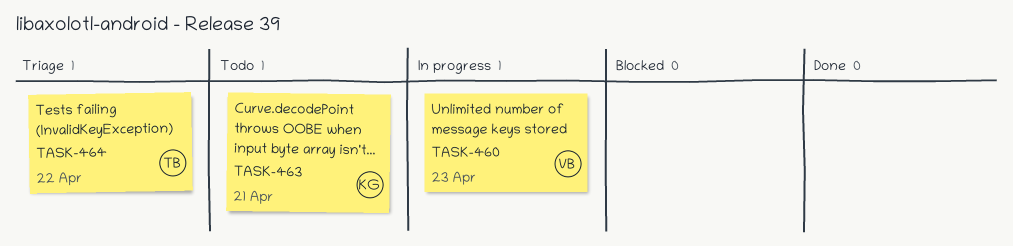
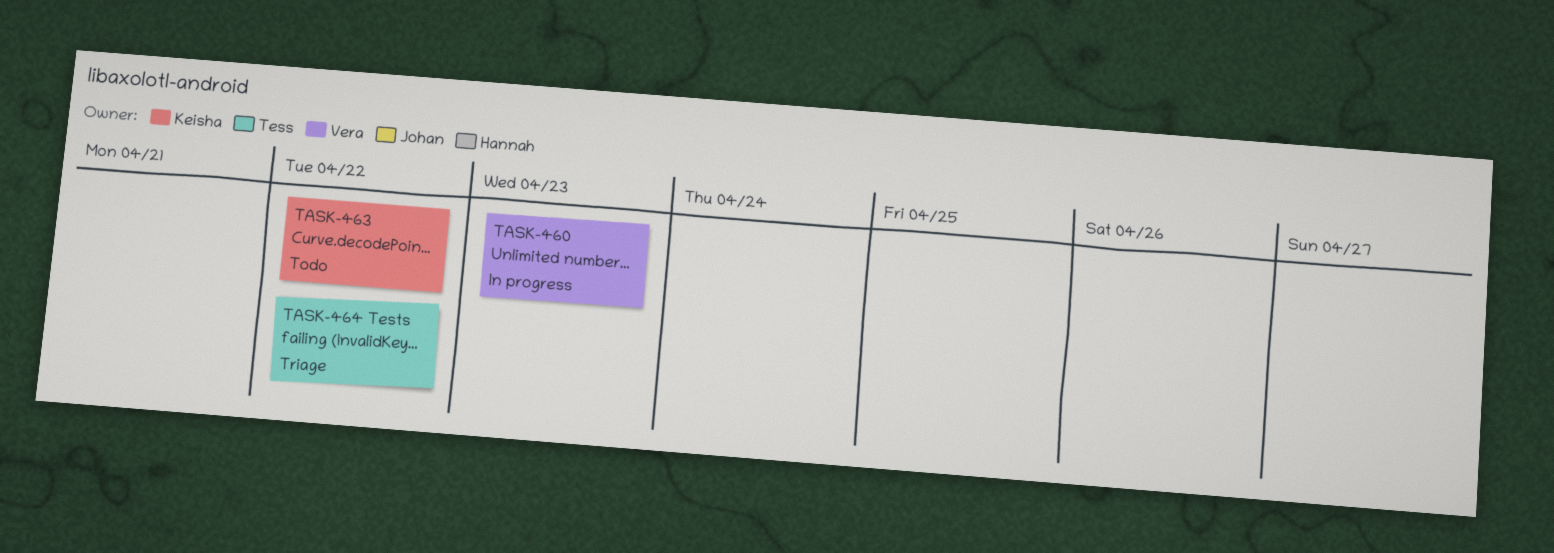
TASK-463, due: Apr 21 -> Apr 22

